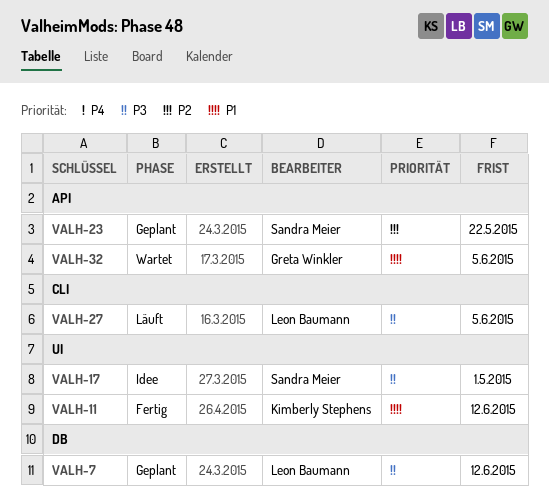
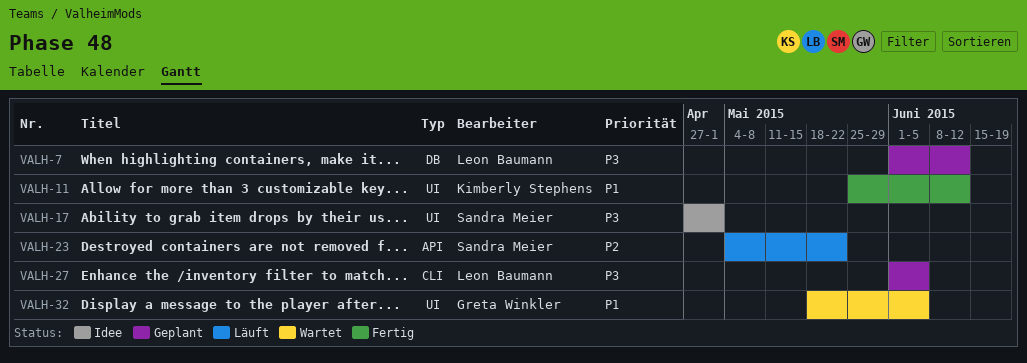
VALH-23, status: Geplant -> Läuft
VALH-27, status: Läuft -> Geplant
VALH-32, label: API -> UI

